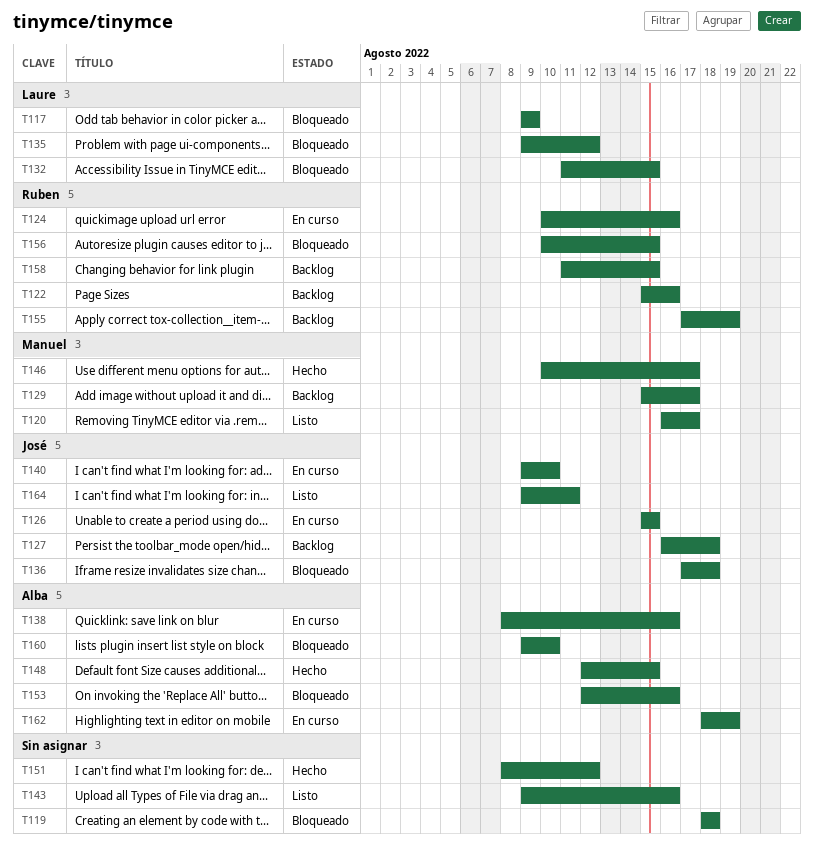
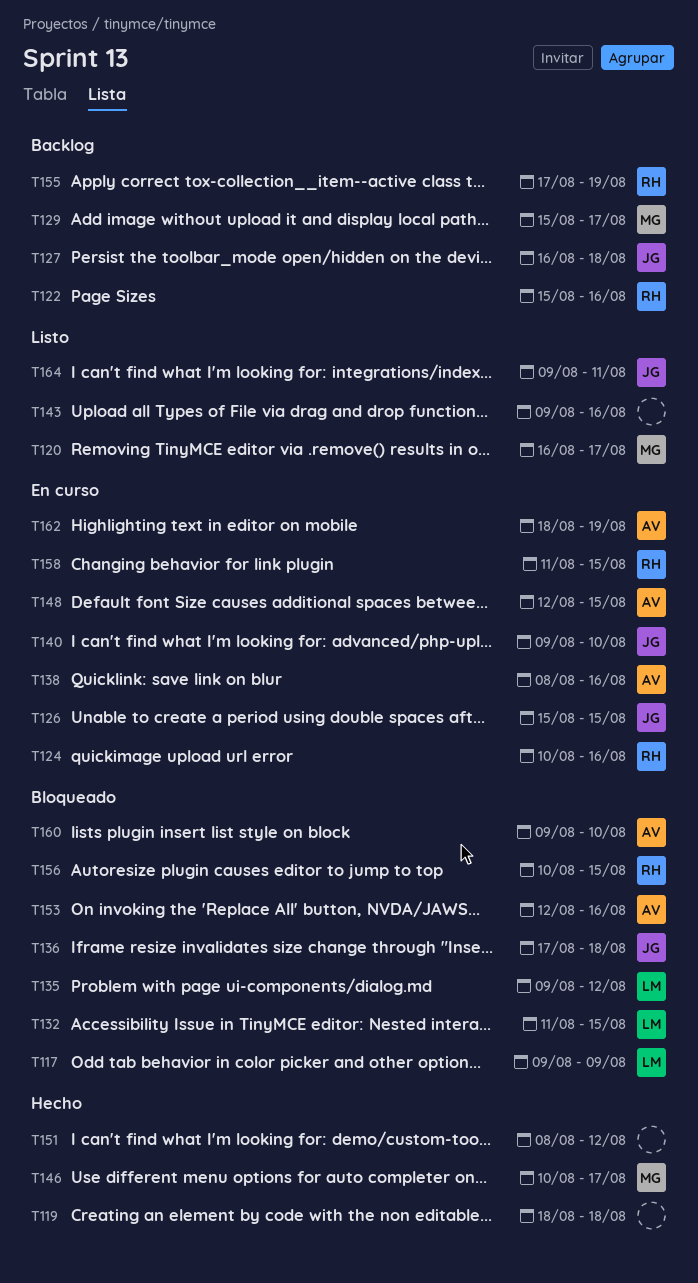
T119, status: Bloqueado -> Hecho
T148, status: Hecho -> En curso
T158, status: Backlog -> En curso

